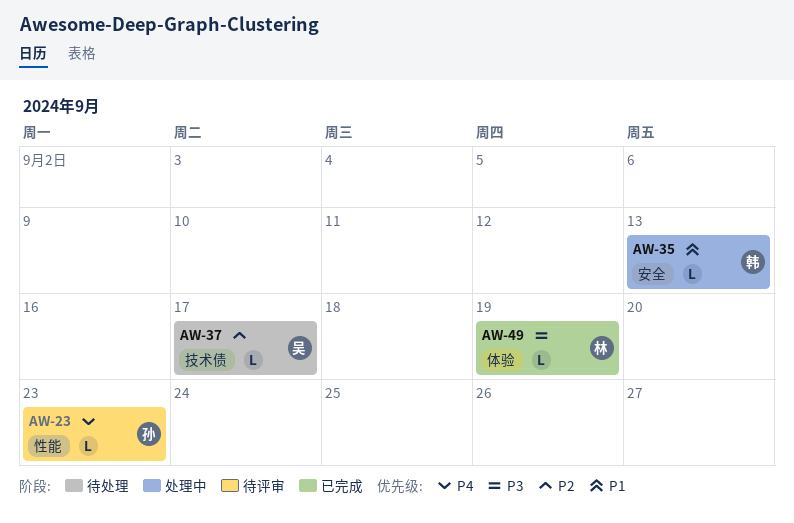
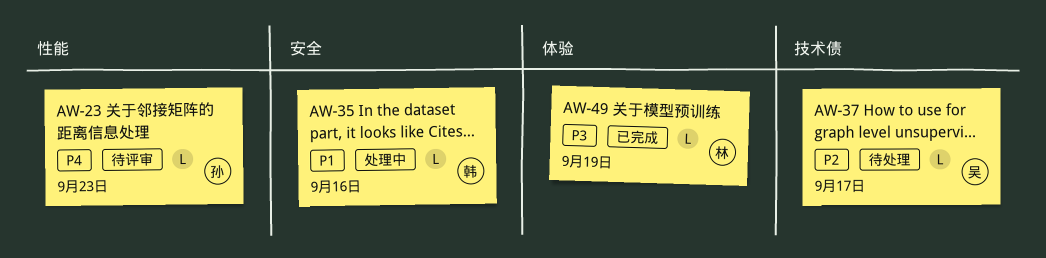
AW-35, due: Sep 13 -> Sep 16

